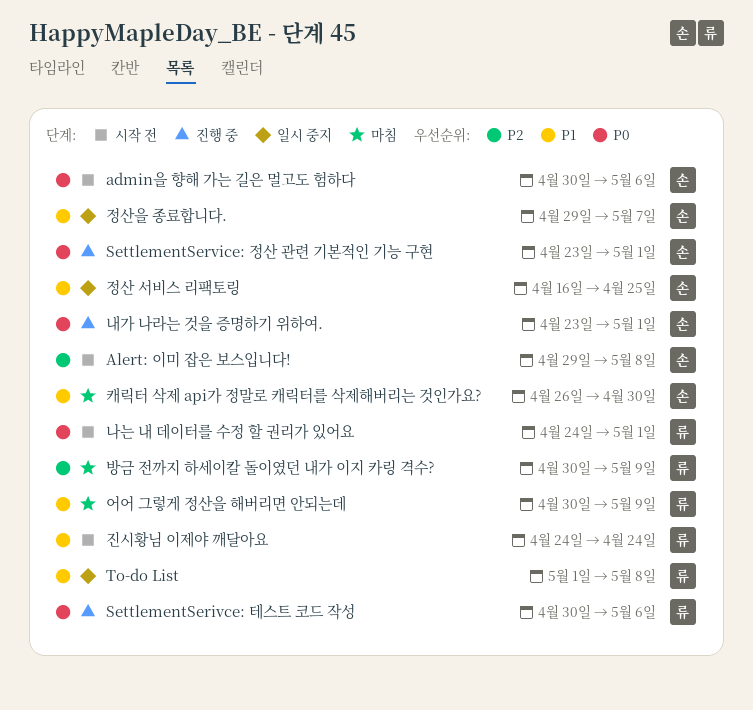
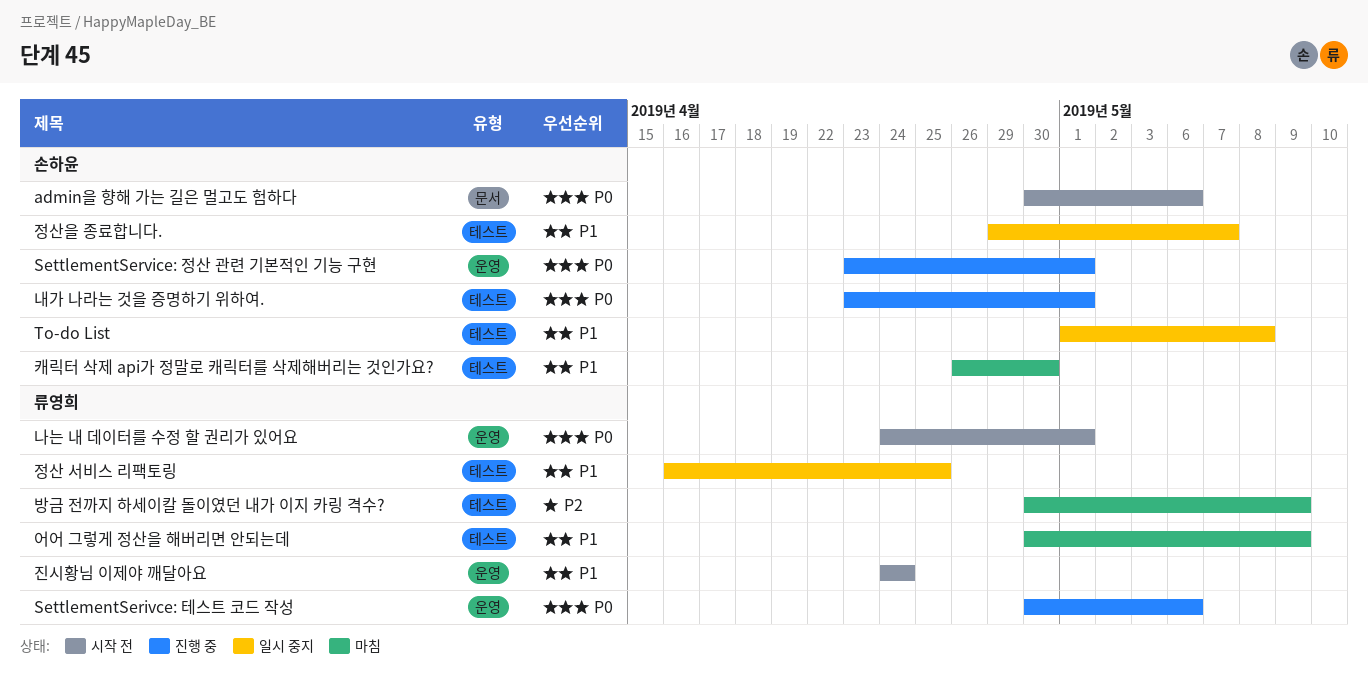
Alert: 이미 잡은 보스입니다!: present -> none
To-do List, owner: 류영희 -> 손하윤
정산 서비스 리팩토링, owner: 손하윤 -> 류영희

